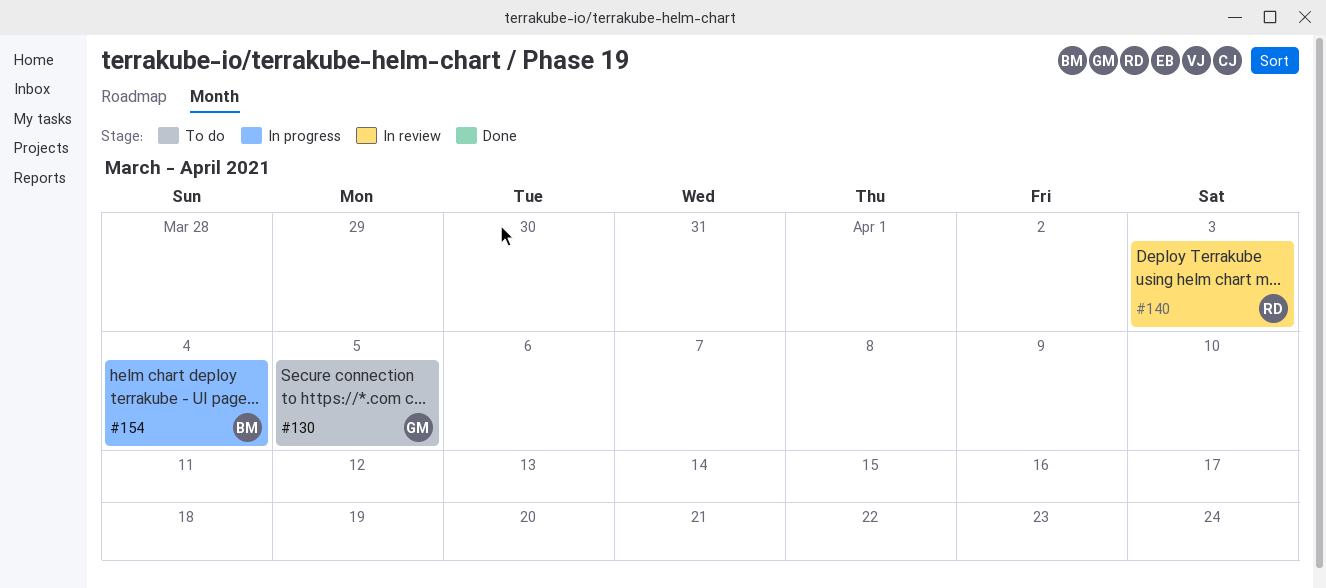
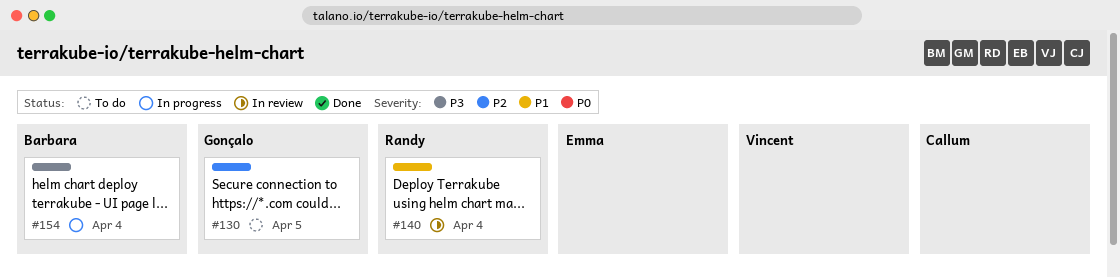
#140, due: Apr 3 -> Apr 4

